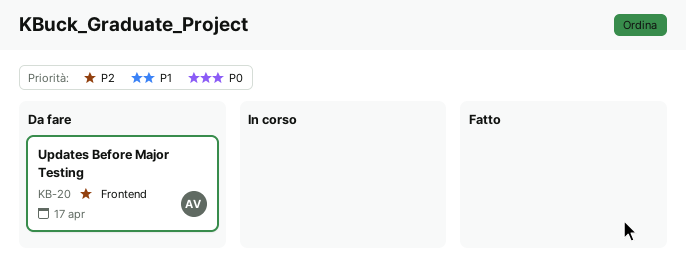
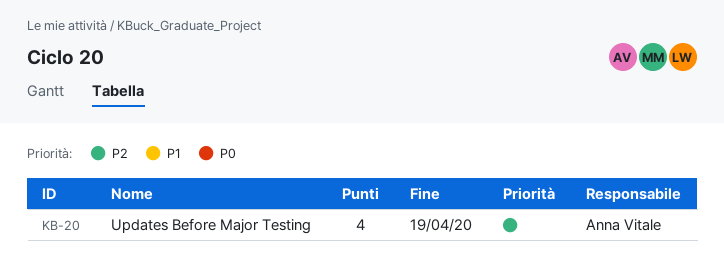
KB-20, due: Apr 17 -> Apr 19

